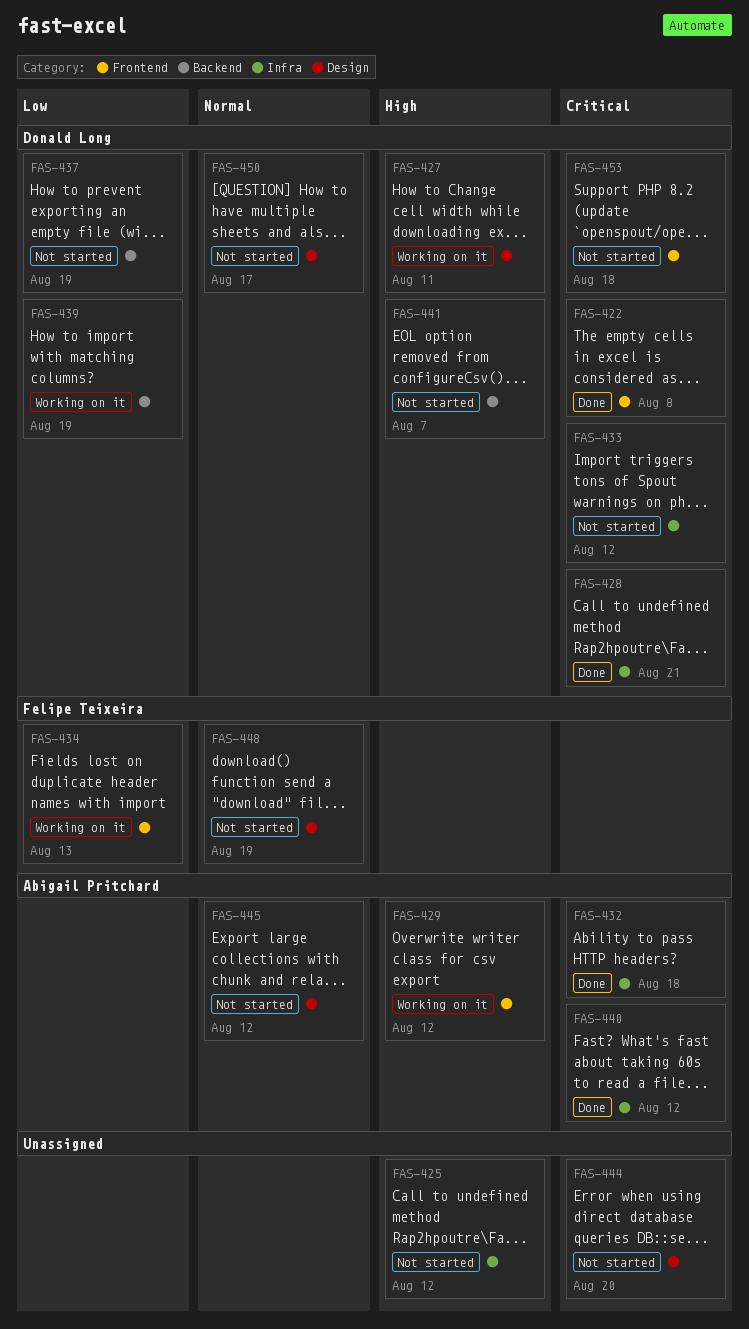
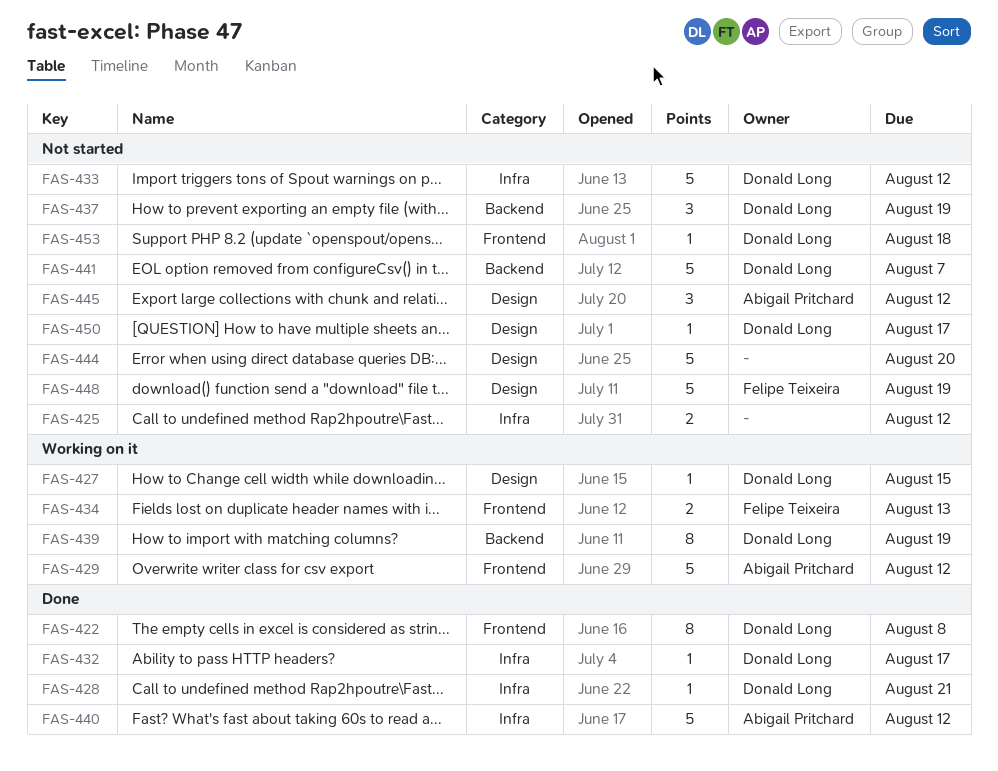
FAS-427, due: Aug 11 -> Aug 15
FAS-432, owner: Abigail Pritchard -> Donald Long
FAS-432, due: Aug 18 -> Aug 17

